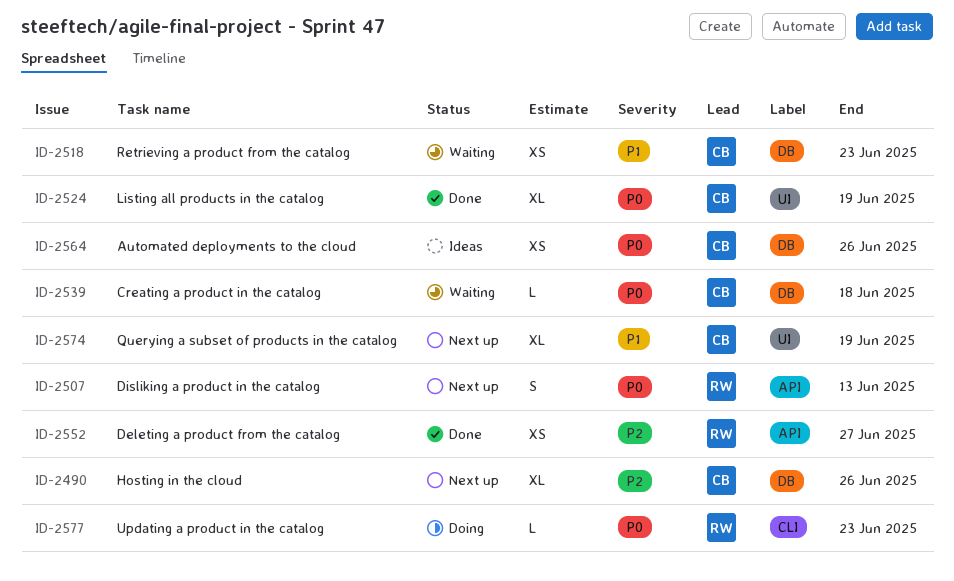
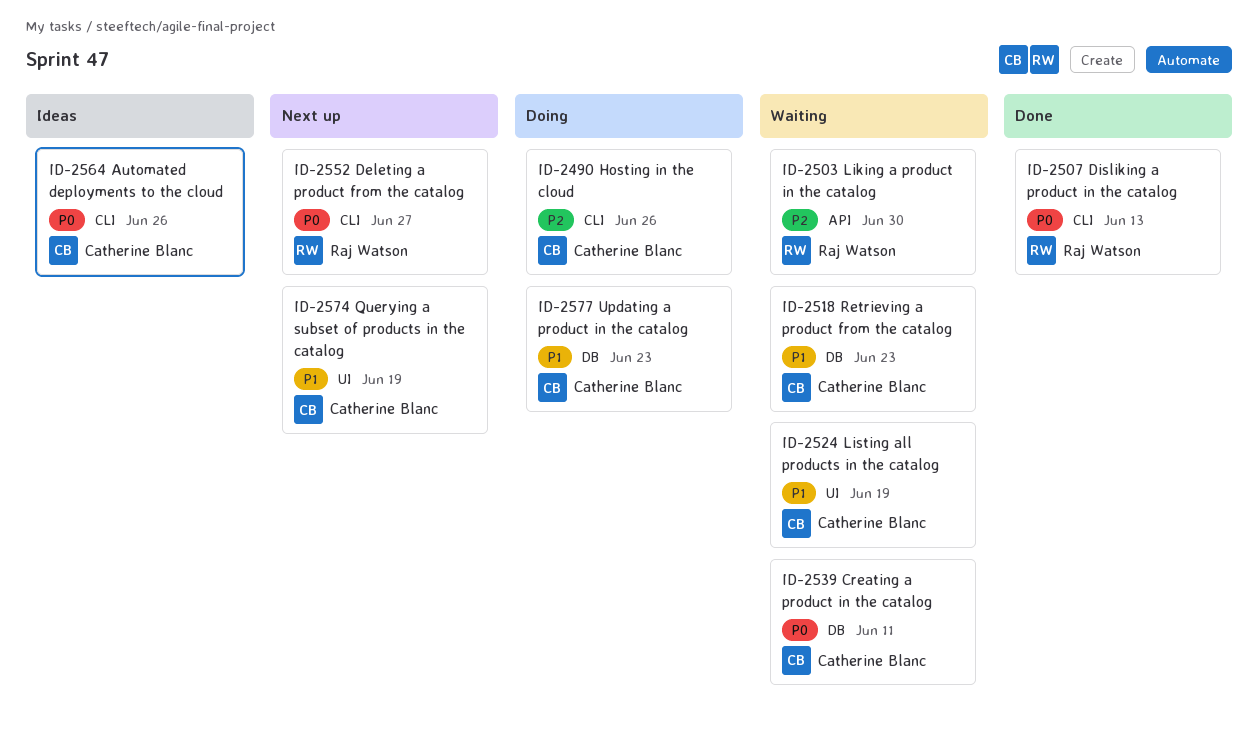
ID-2490, status: Next up -> Doing
ID-2490, label: DB -> CLI
ID-2503: none -> present
ID-2507, status: Next up -> Done
ID-2507, label: API -> CLI
ID-2524, status: Done -> Waiting
ID-2524, priority: P0 -> P1
ID-2539, due: Jun 18 -> Jun 11
ID-2552, status: Done -> Next up
ID-2552, priority: P2 -> P0
ID-2552, label: API -> CLI
ID-2564, label: DB -> CLI
ID-2577, owner: Raj Watson -> Catherine Blanc
ID-2577, priority: P0 -> P1
ID-2577, label: CLI -> DB

